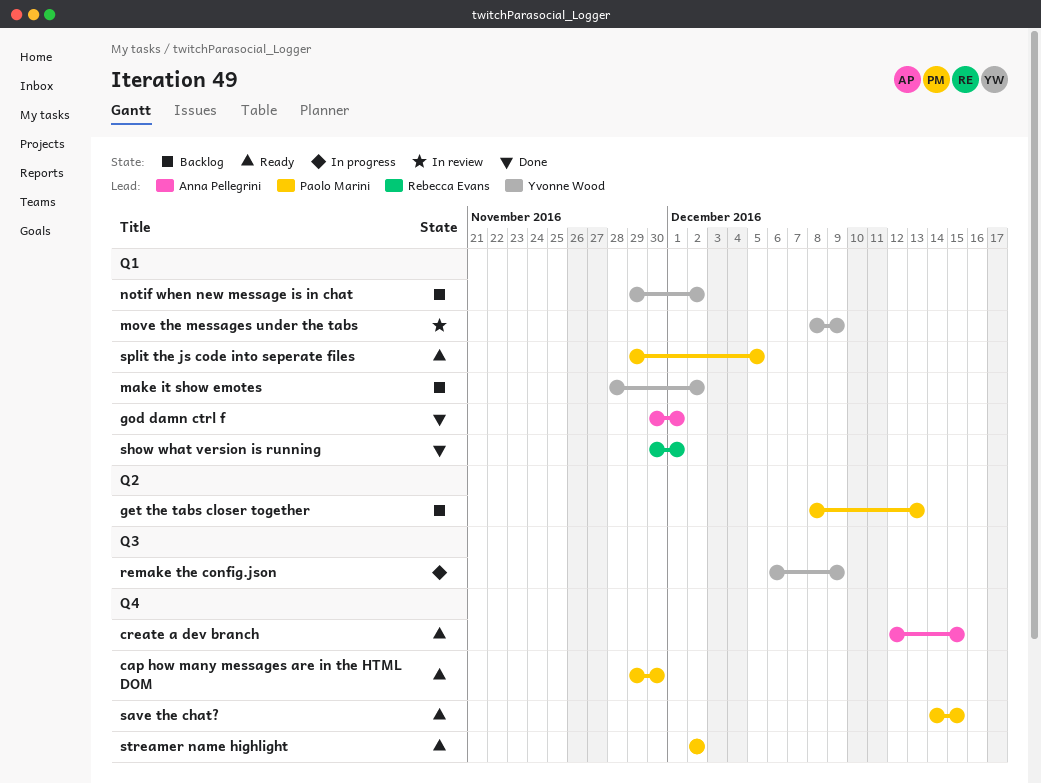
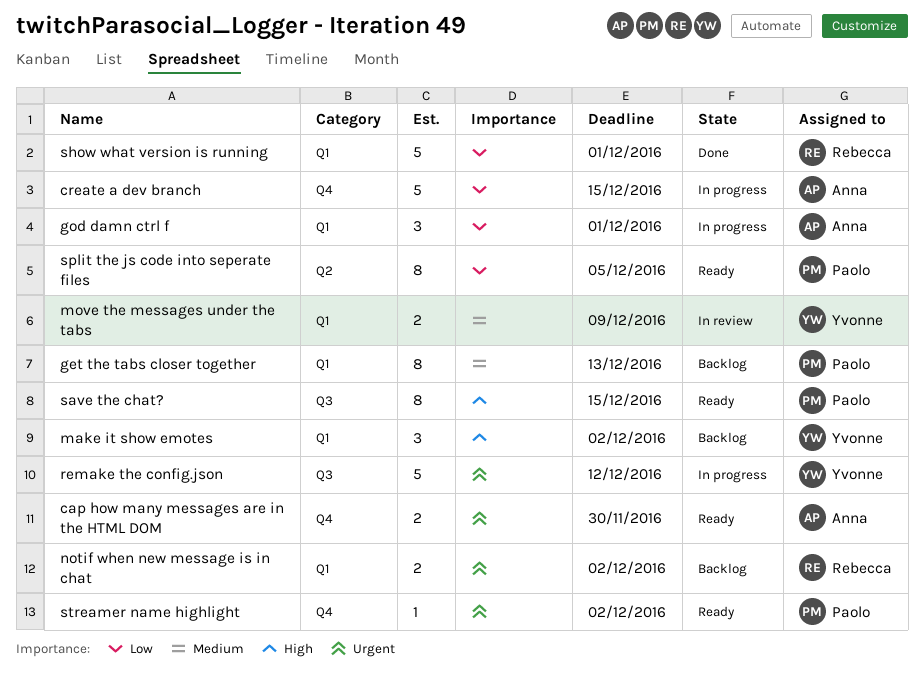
cap how many messages are in the HTML DOM, owner: Paolo Marini -> Anna Pellegrini
create a dev branch, status: Ready -> In progress
get the tabs closer together, label: Q2 -> Q1
god damn ctrl f, status: Done -> In progress
notif when new message is in chat, owner: Yvonne Wood -> Rebecca Evans
remake the config.json, due: Dec 9 -> Dec 12
save the chat?, label: Q4 -> Q3
split the js code into seperate files, label: Q1 -> Q2

